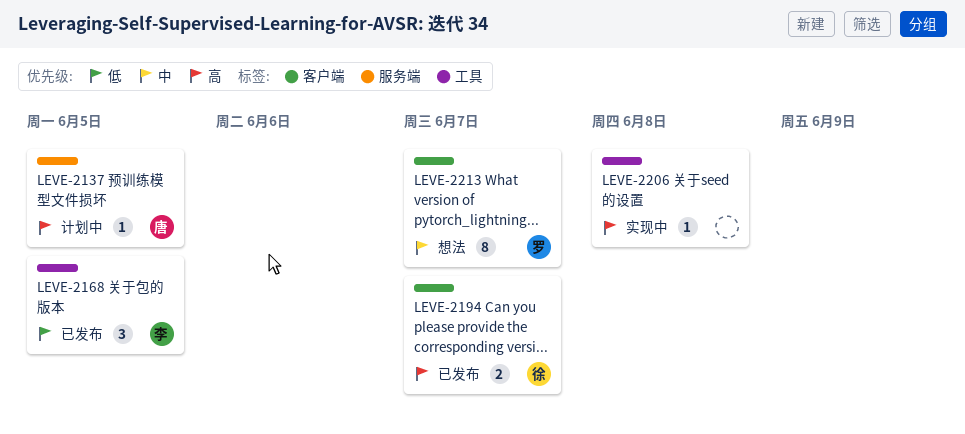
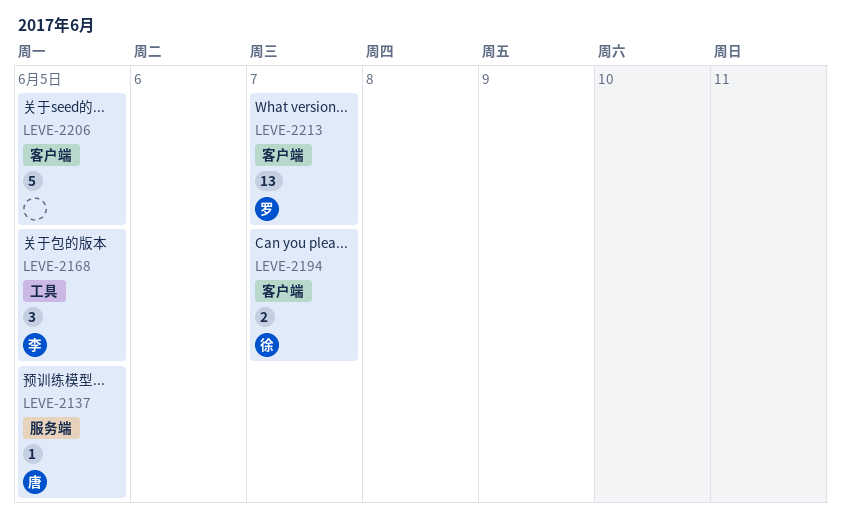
LEVE-2206, label: 工具 -> 客户端
LEVE-2206, estimate: 1 -> 5
LEVE-2206, due: Jun 8 -> Jun 5
LEVE-2213, estimate: 8 -> 13

